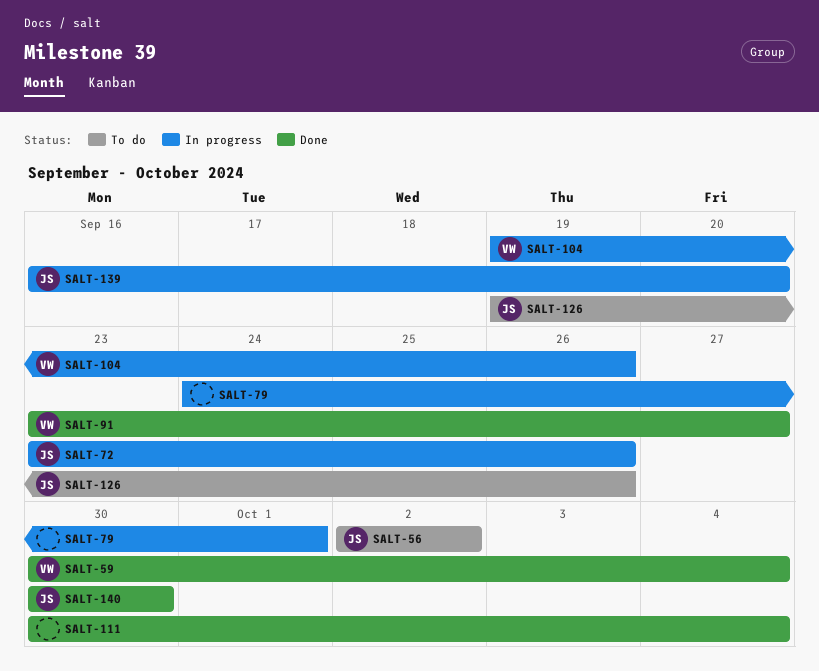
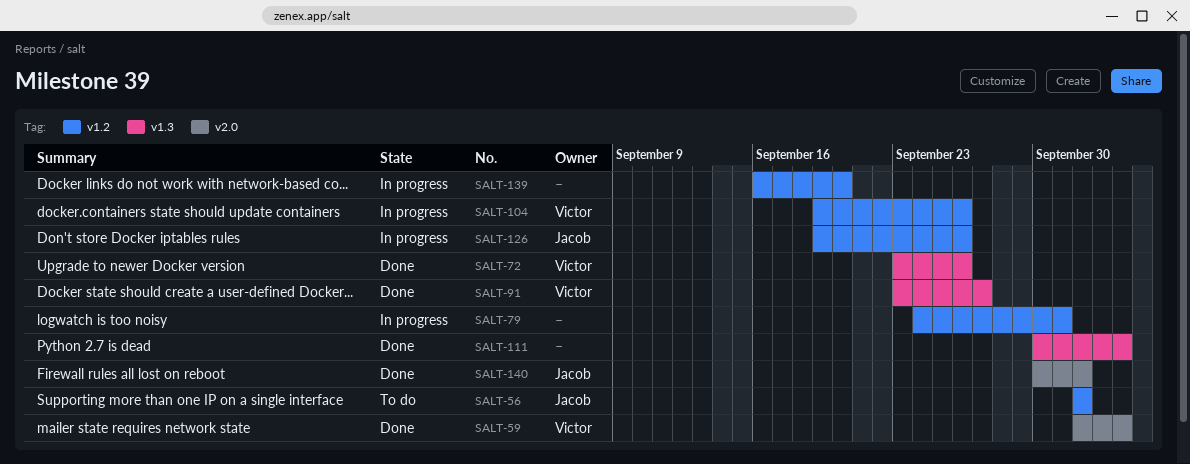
SALT-59, start: Sep 30 -> Oct 2
SALT-72, status: In progress -> Done
SALT-72, owner: Jacob -> Victor
SALT-126, status: To do -> In progress
SALT-139, owner: Jacob -> none
SALT-140, due: Sep 30 -> Oct 2

